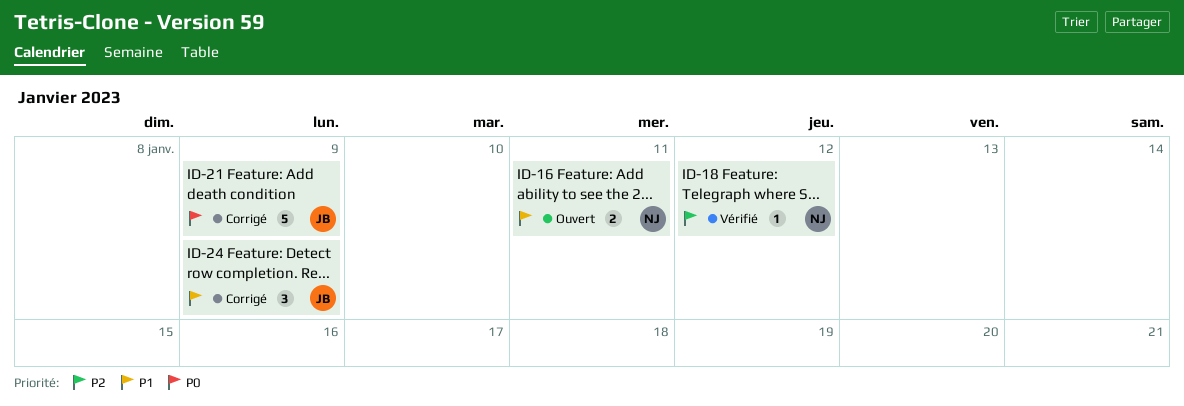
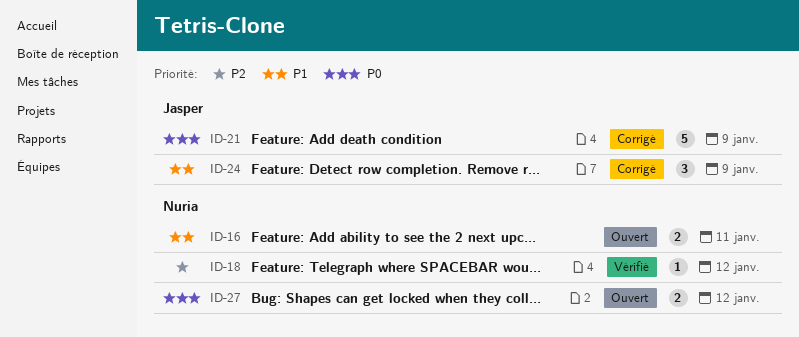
ID-27: none -> present

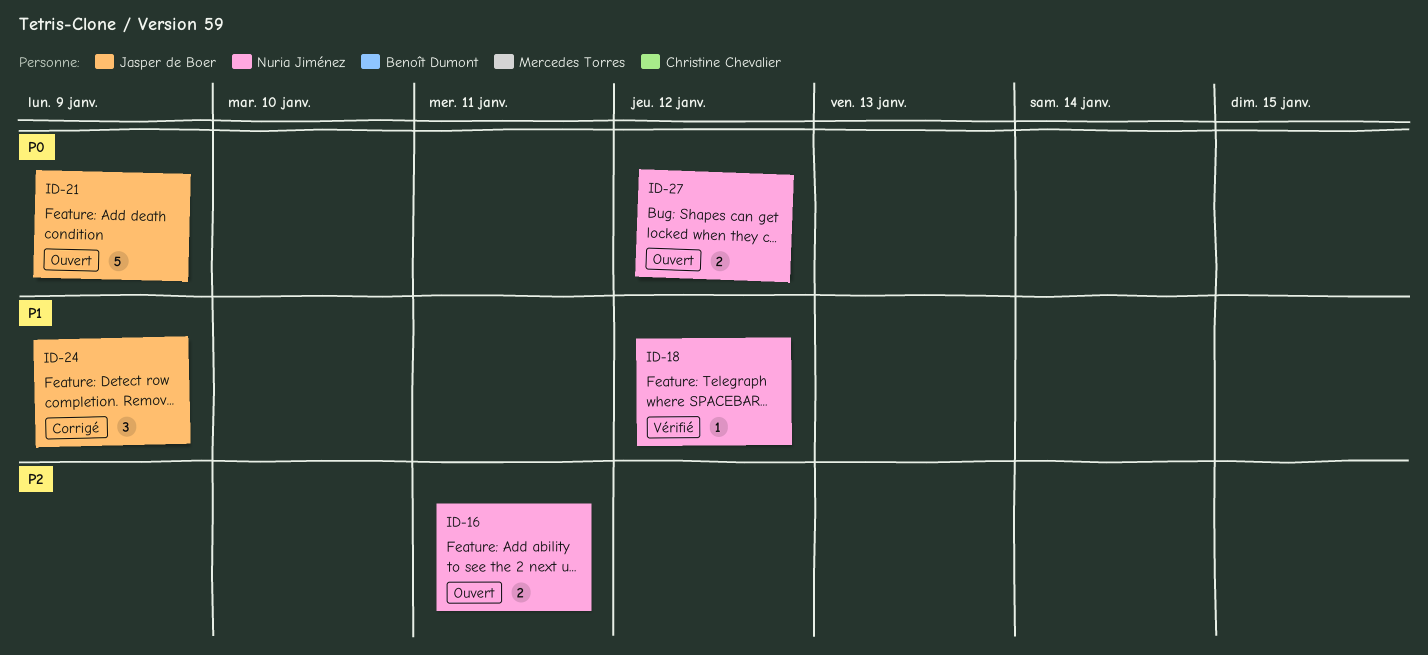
ID-16, priority: P1 -> P2
ID-18, priority: P2 -> P1
ID-21, status: Corrigé -> Ouvert

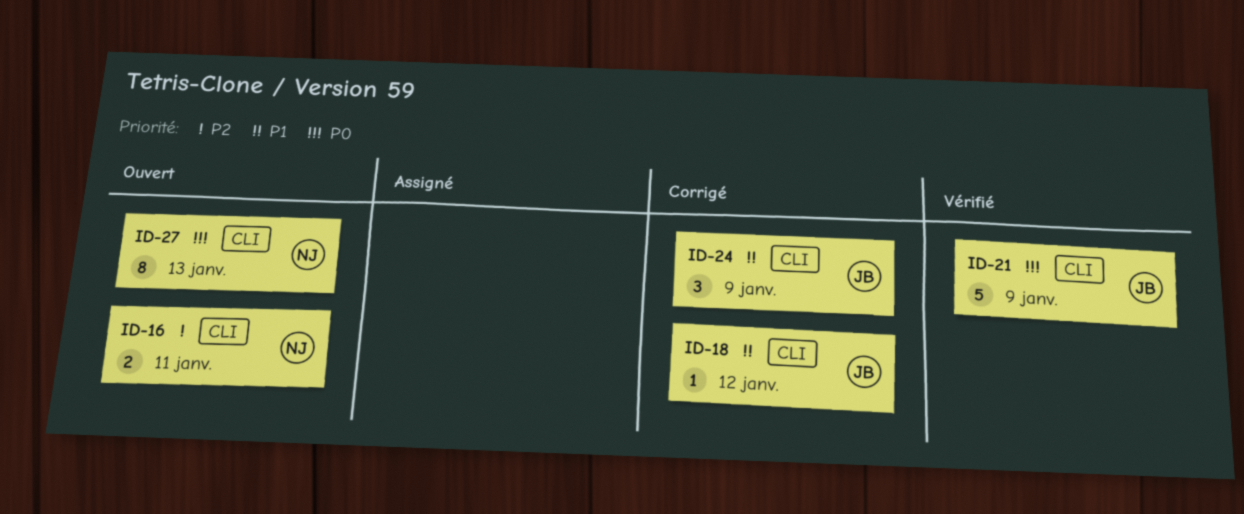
ID-18, status: Vérifié -> Corrigé
ID-18, owner: Nuria Jiménez -> Jasper de Boer
ID-21, status: Ouvert -> Vérifié
ID-27, estimate: 2 -> 8
ID-27, due: Jan 12 -> Jan 13

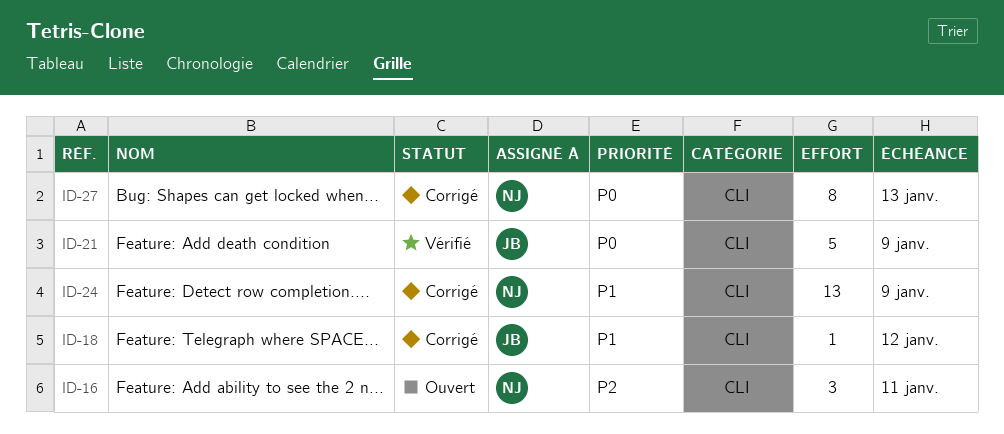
ID-16, estimate: 2 -> 3
ID-24, owner: JB -> NJ
ID-24, estimate: 3 -> 13
ID-27, status: Ouvert -> Corrigé

